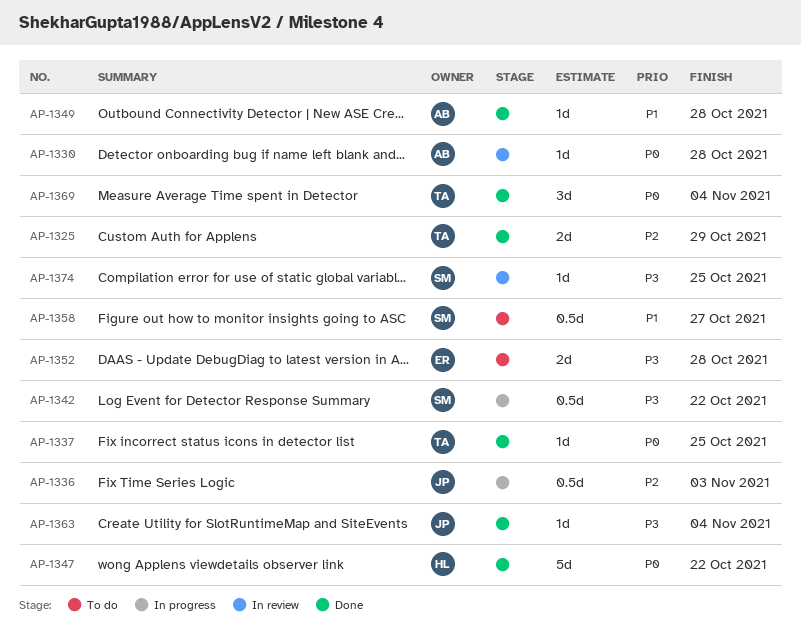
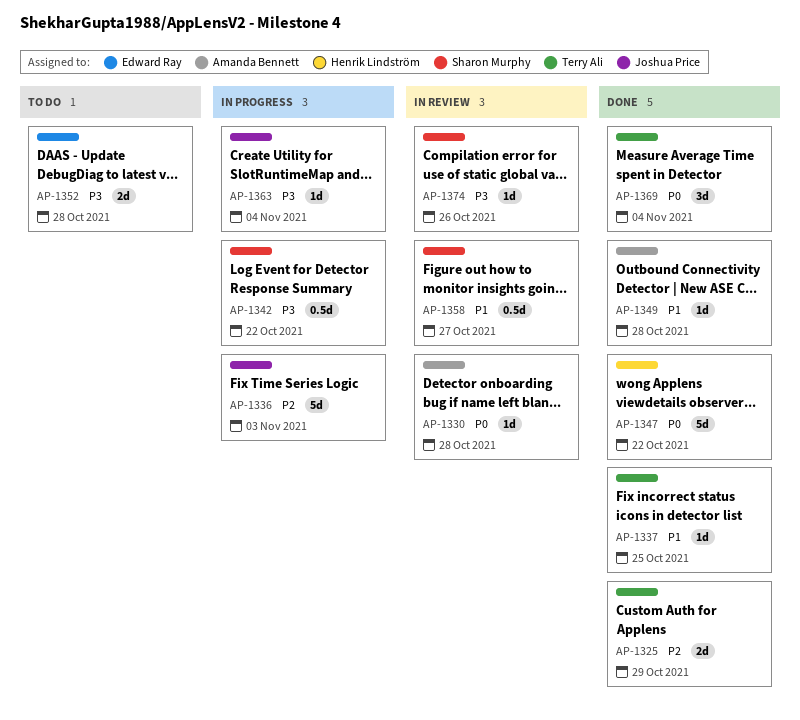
AP-1336, estimate: 0.5d -> 5d
AP-1337, priority: P0 -> P1
AP-1358, status: To do -> In review
AP-1363, status: Done -> In progress
AP-1374, due: Oct 25 -> Oct 26

